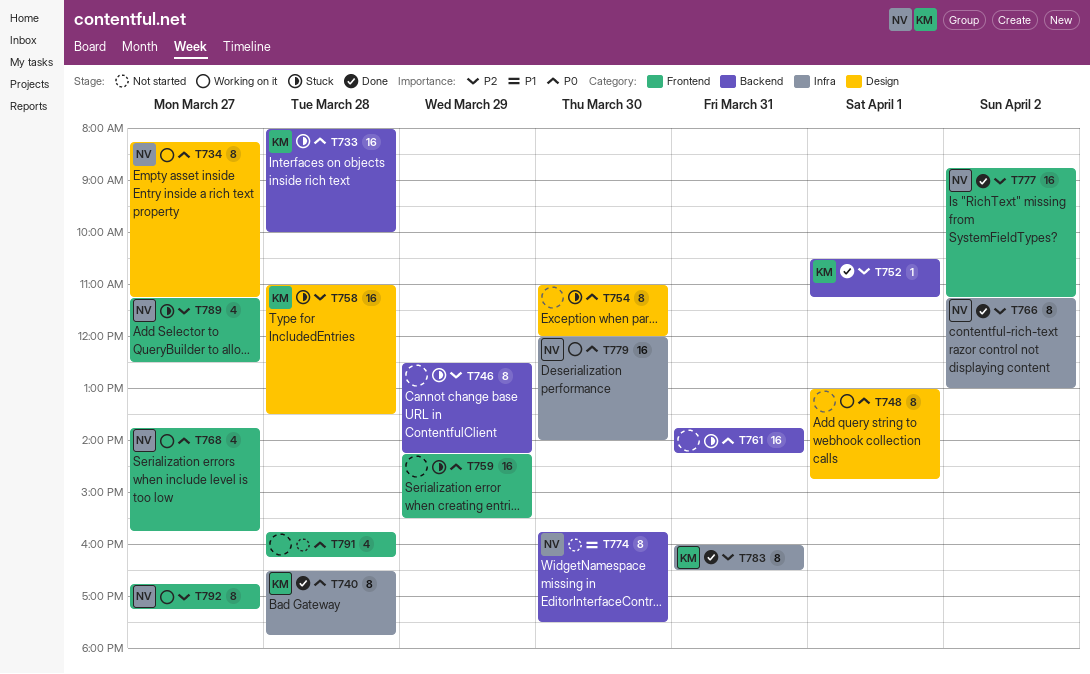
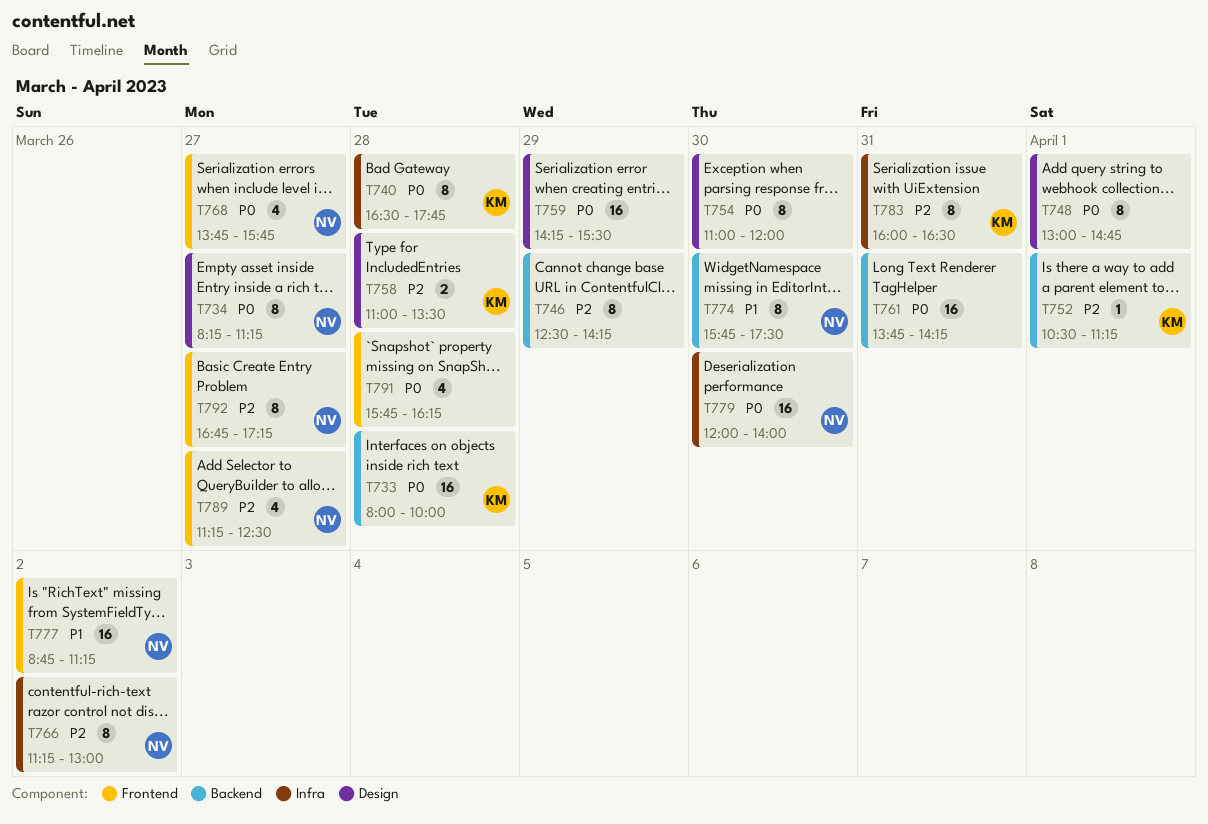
T758, estimate: 16 -> 2
T759, label: Frontend -> Design
T777, priority: P2 -> P1

